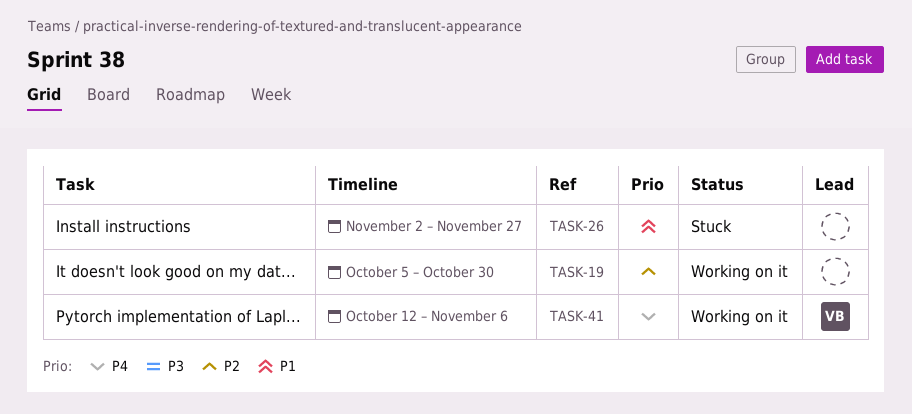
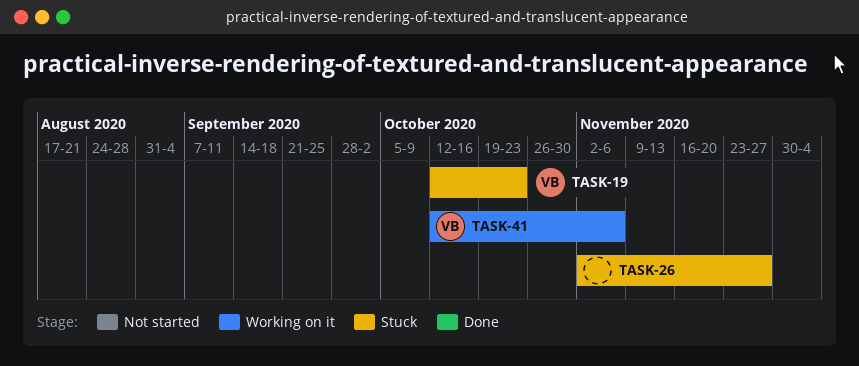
TASK-19, status: Working on it -> Stuck
TASK-19, owner: none -> VB
TASK-19, start: Oct 5 -> Oct 12
TASK-19, due: Oct 30 -> Oct 23

